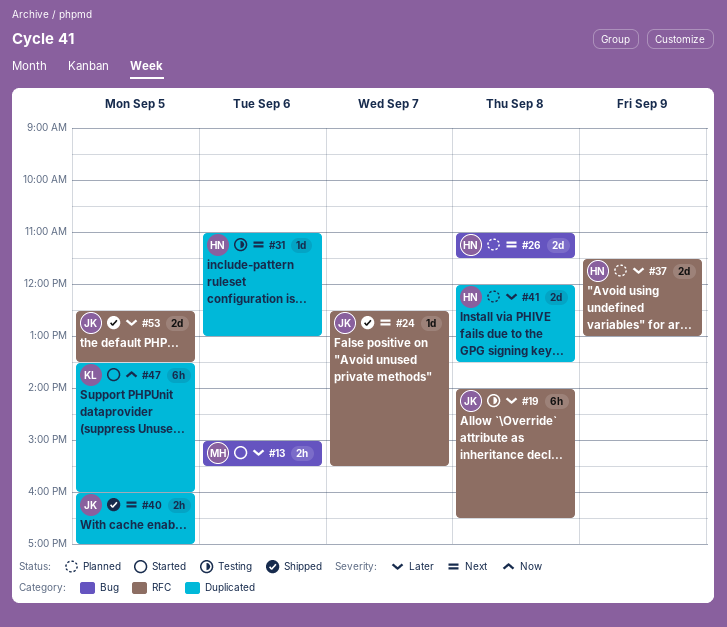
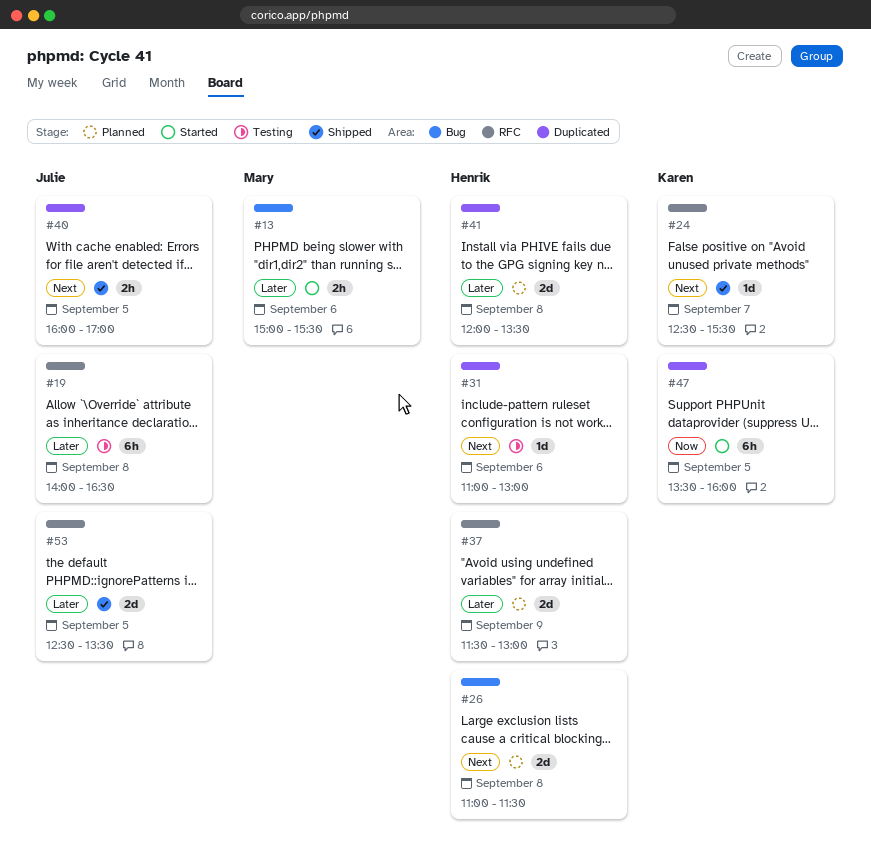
#24, owner: Julie -> Karen

